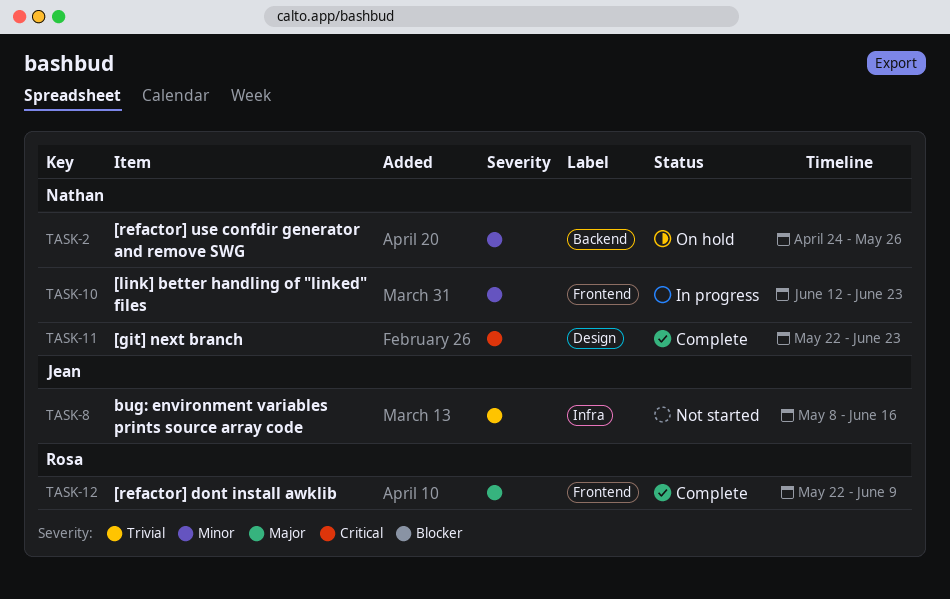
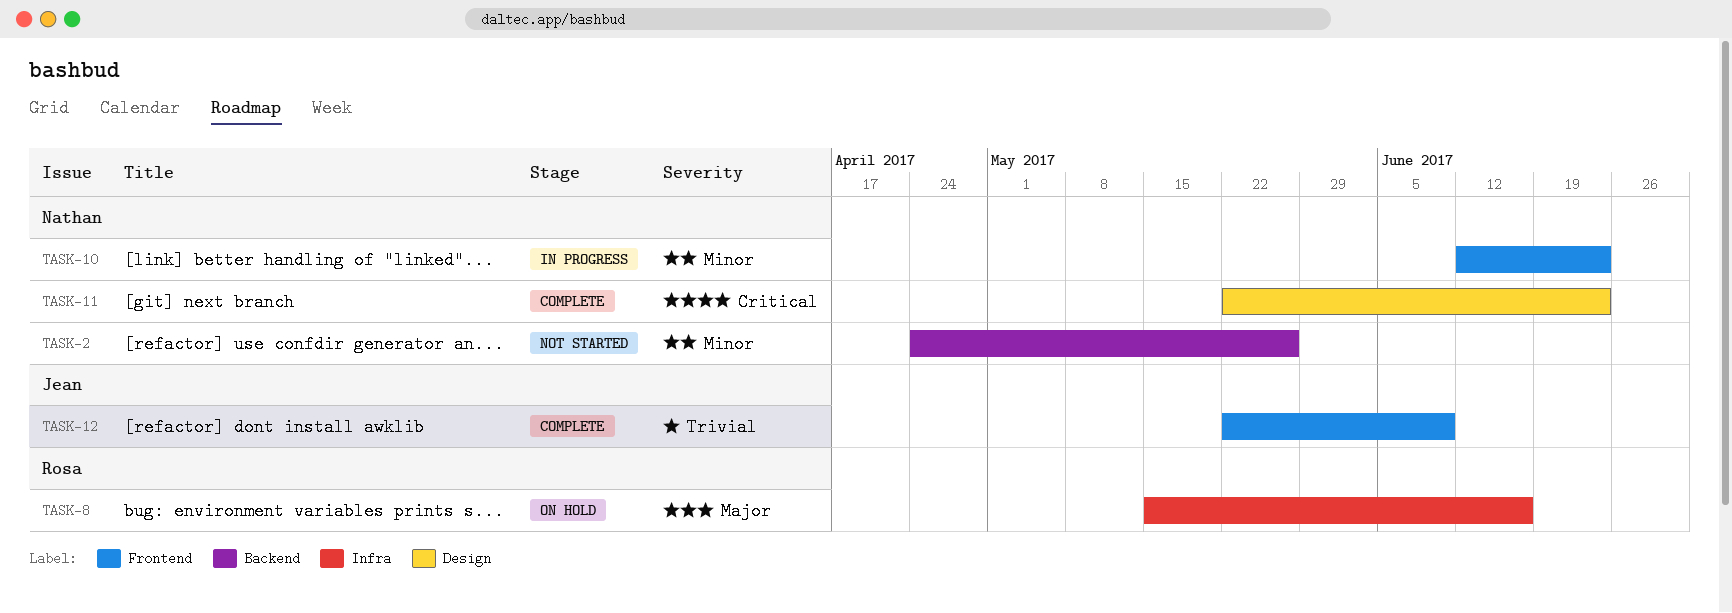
TASK-2, status: On hold -> Not started
TASK-8, status: Not started -> On hold
TASK-8, owner: Jean -> Rosa
TASK-8, priority: Trivial -> Major
TASK-8, start: May 8 -> May 15
TASK-12, owner: Rosa -> Jean
TASK-12, priority: Major -> Trivial

